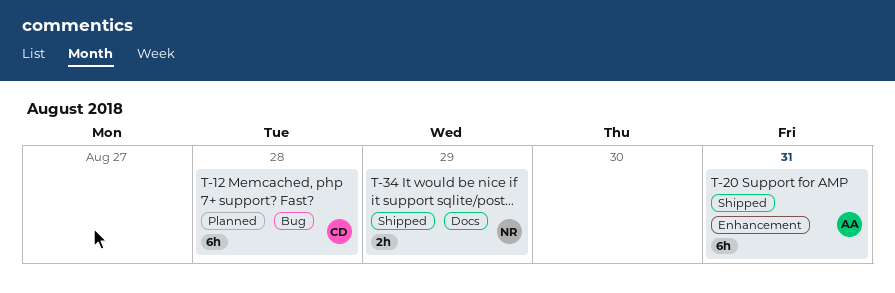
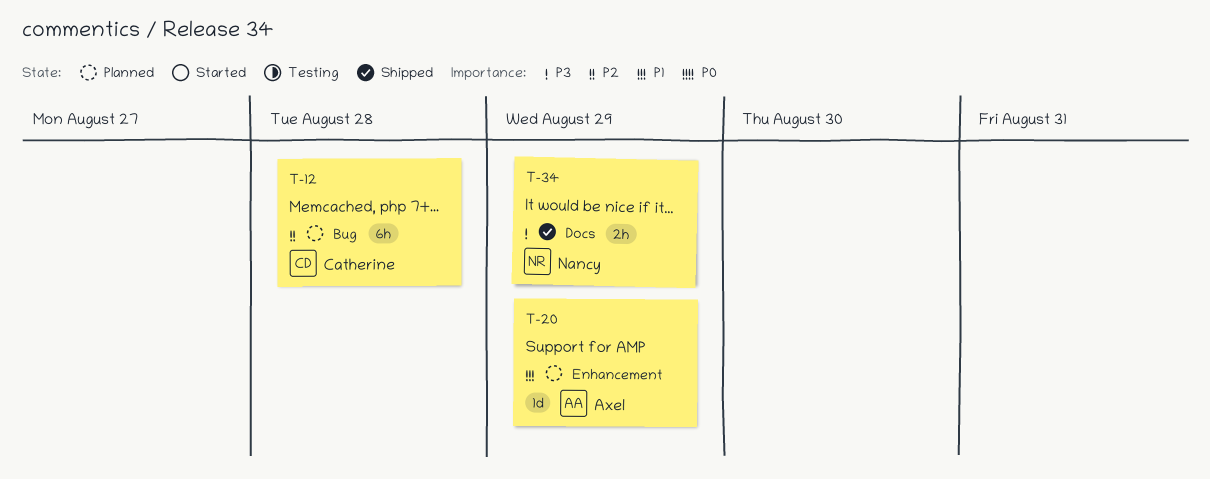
T-20, status: Shipped -> Planned
T-20, estimate: 6h -> 1d
T-20, due: Aug 31 -> Aug 29

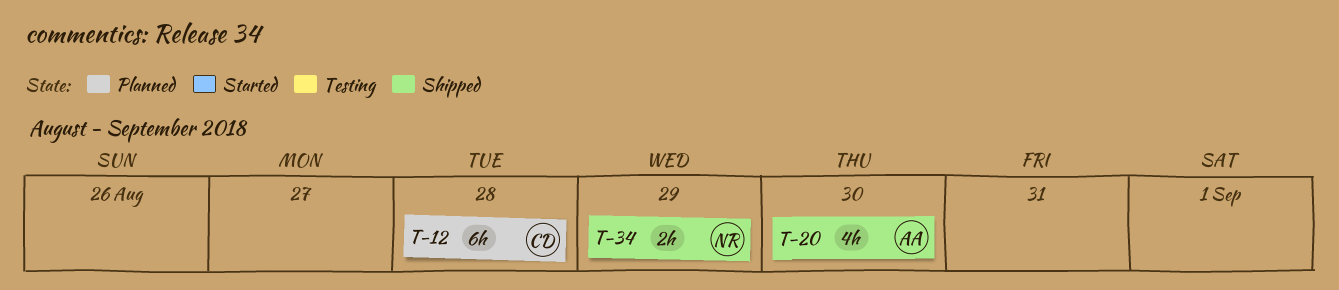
T-20, status: Planned -> Shipped
T-20, estimate: 1d -> 4h
T-20, due: Aug 29 -> Aug 30

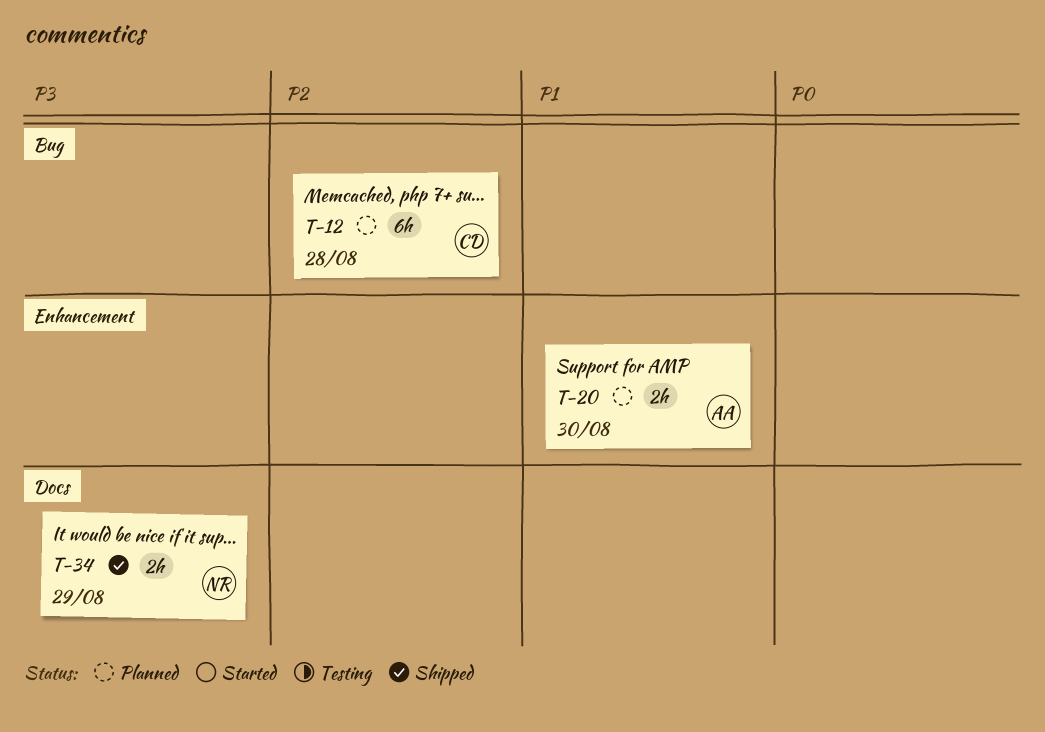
T-20, status: Shipped -> Planned
T-20, estimate: 4h -> 2h

